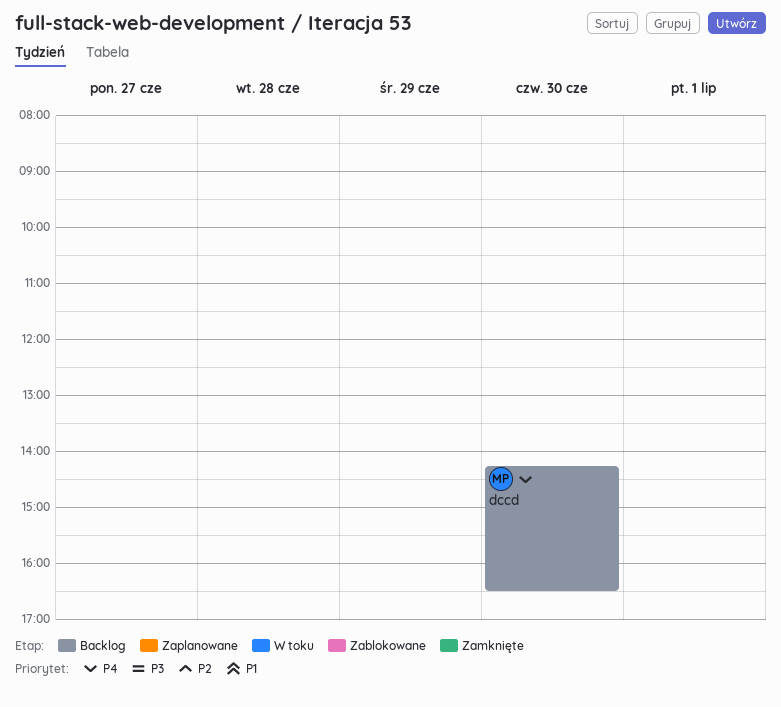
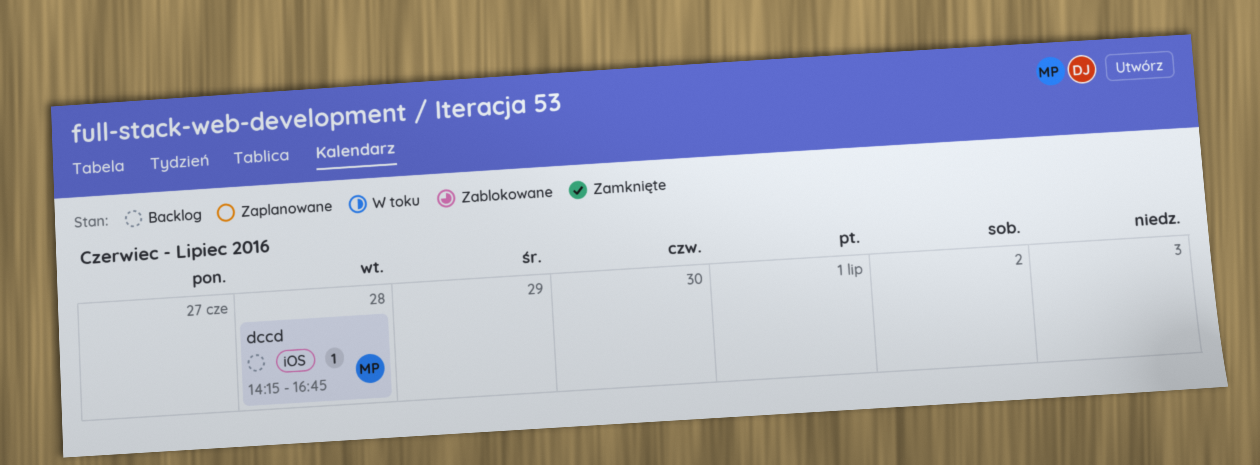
dccd, day: Jun 30 -> Jun 28
dccd, ends: 16:30 -> 16:45

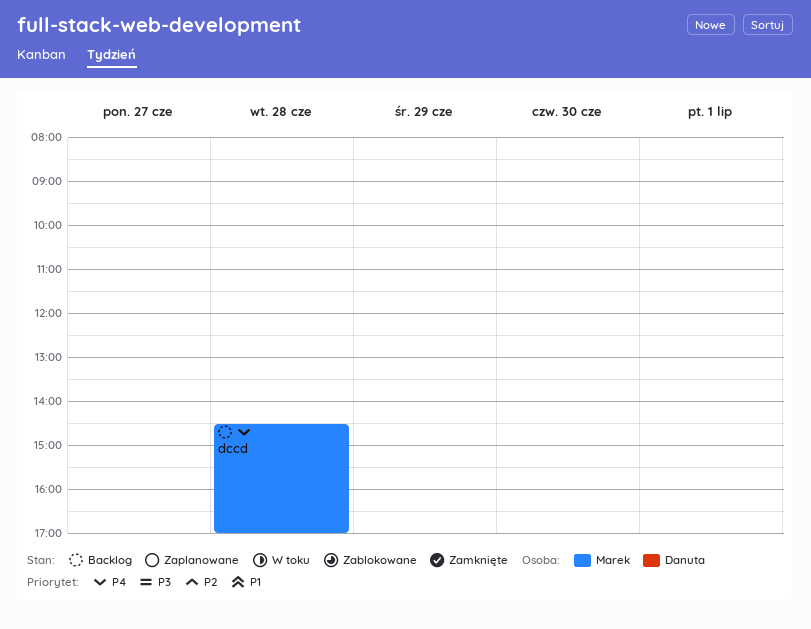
dccd, begins: 14:15 -> 14:30
dccd, ends: 16:45 -> 17:00

